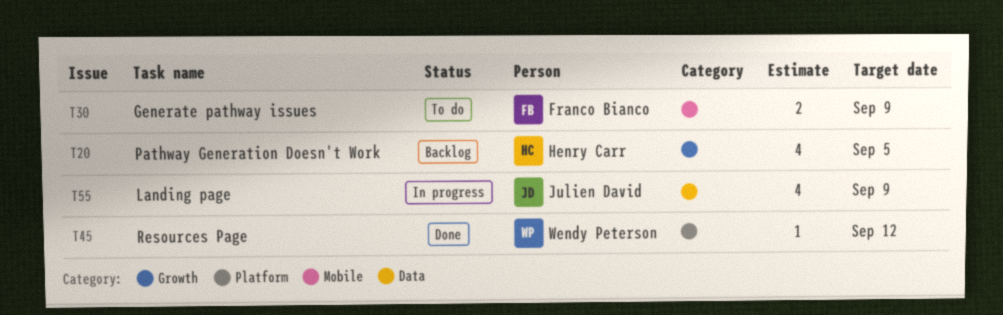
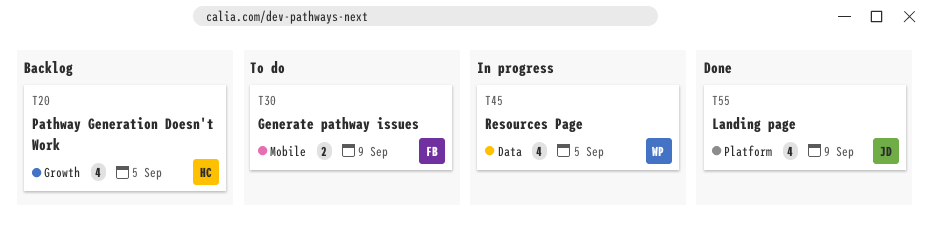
T45, status: Done -> In progress
T45, label: Platform -> Data
T45, estimate: 1 -> 4
T45, due: Sep 12 -> Sep 5
T55, status: In progress -> Done
T55, label: Data -> Platform

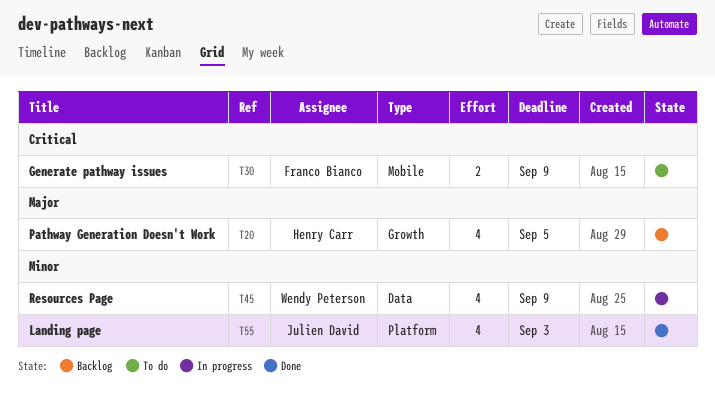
T45, due: Sep 5 -> Sep 9
T55, due: Sep 9 -> Sep 3

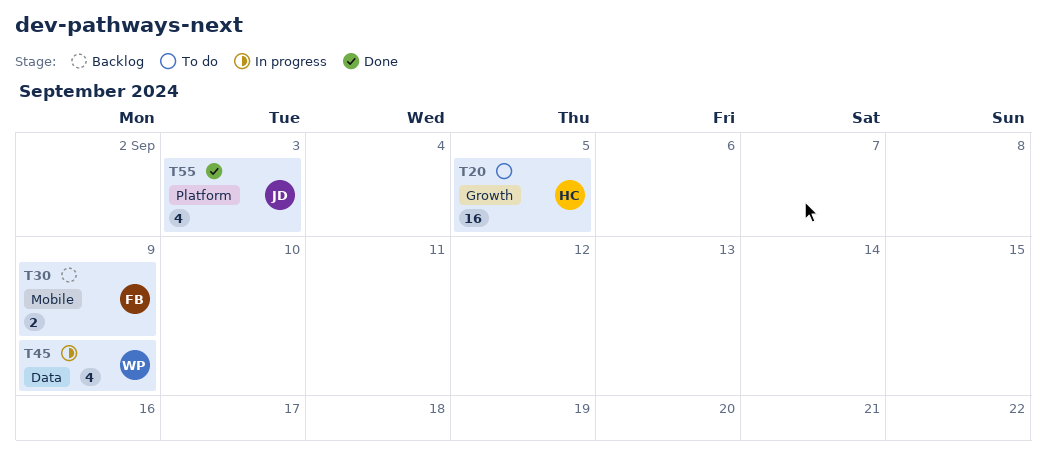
T20, status: Backlog -> To do
T20, estimate: 4 -> 16
T30, status: To do -> Backlog

